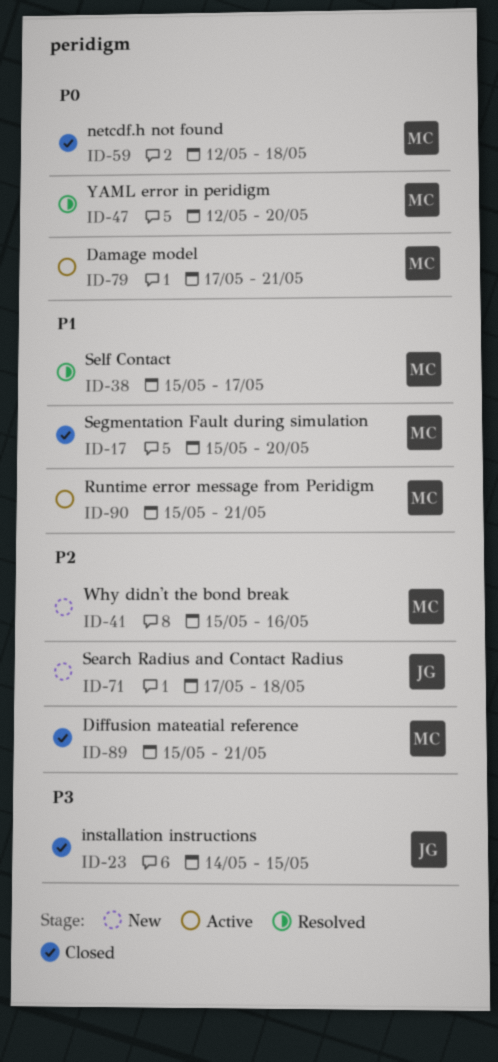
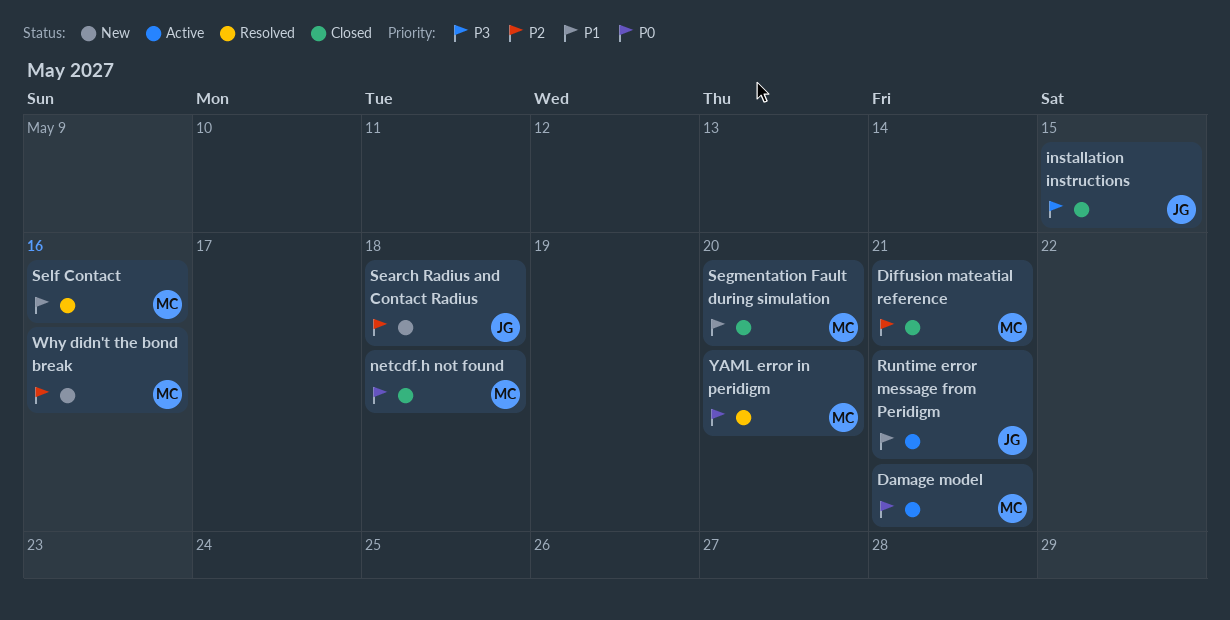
Runtime error message from Peridigm, owner: MC -> JG
Self Contact, due: May 17 -> May 16

